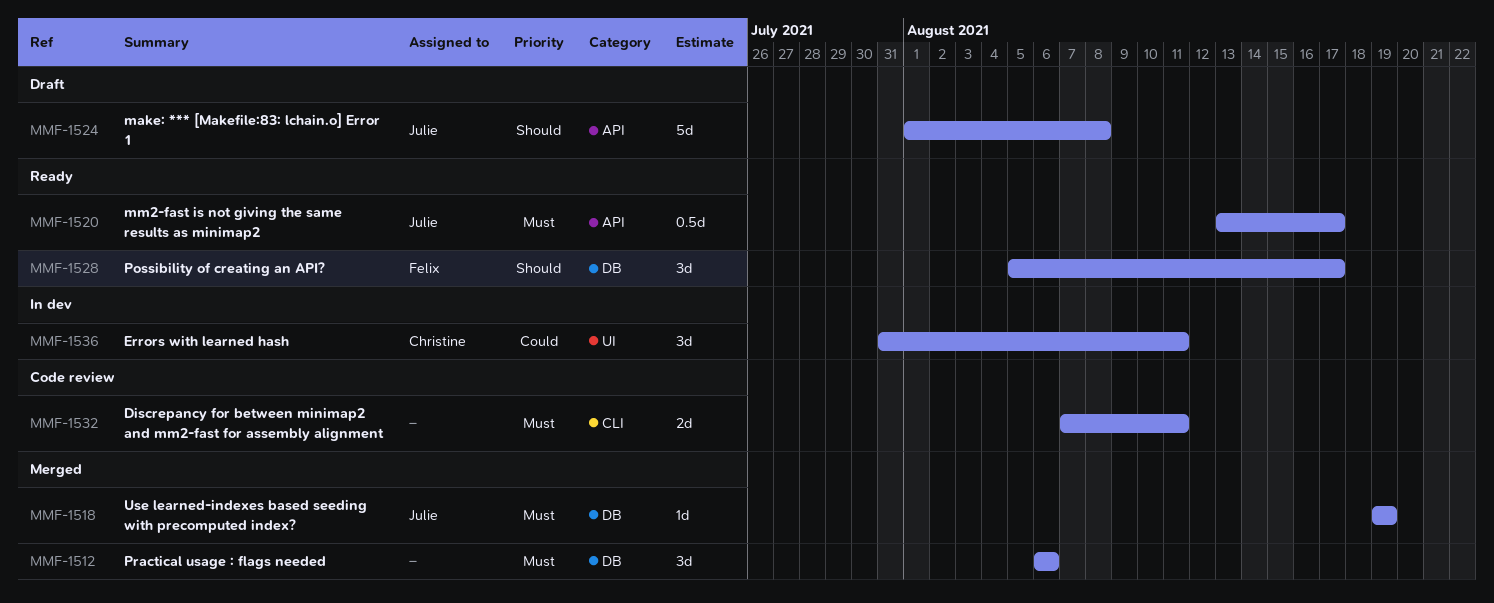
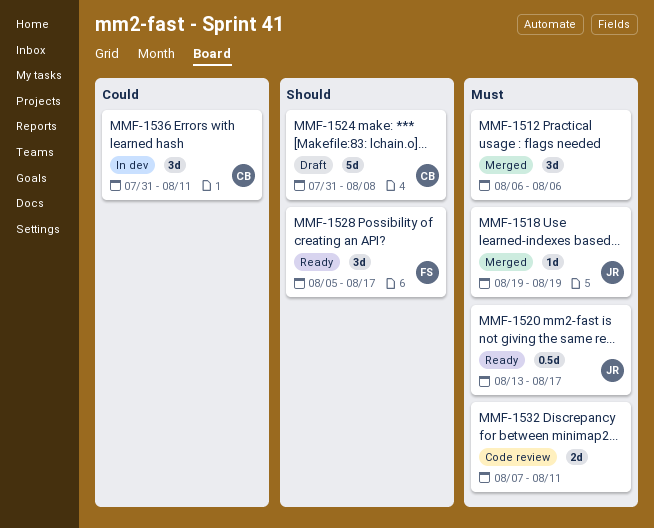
MMF-1524, owner: Julie -> Christine
MMF-1524, start: Aug 1 -> Jul 31

